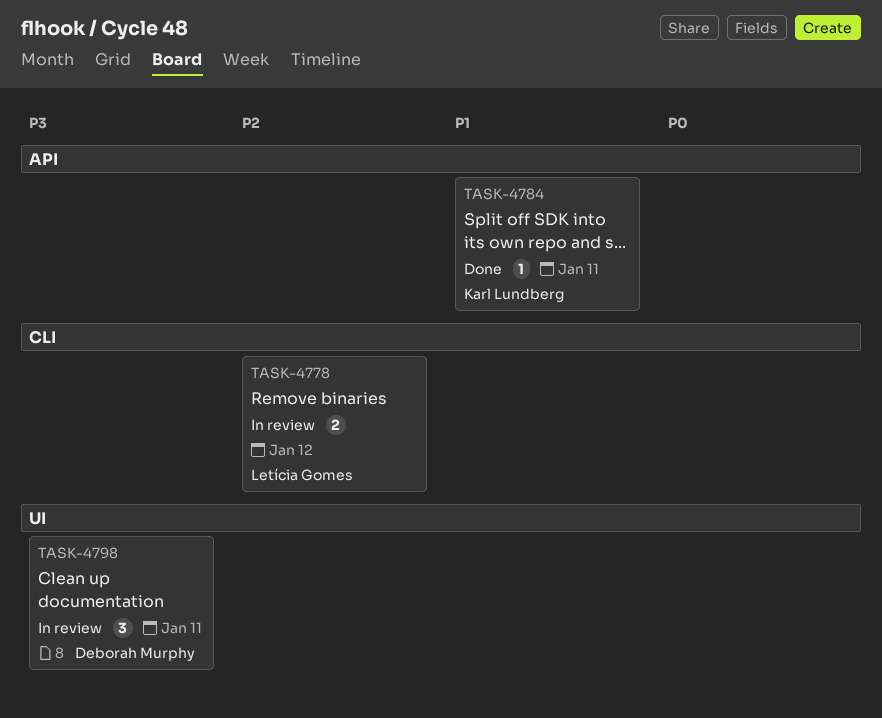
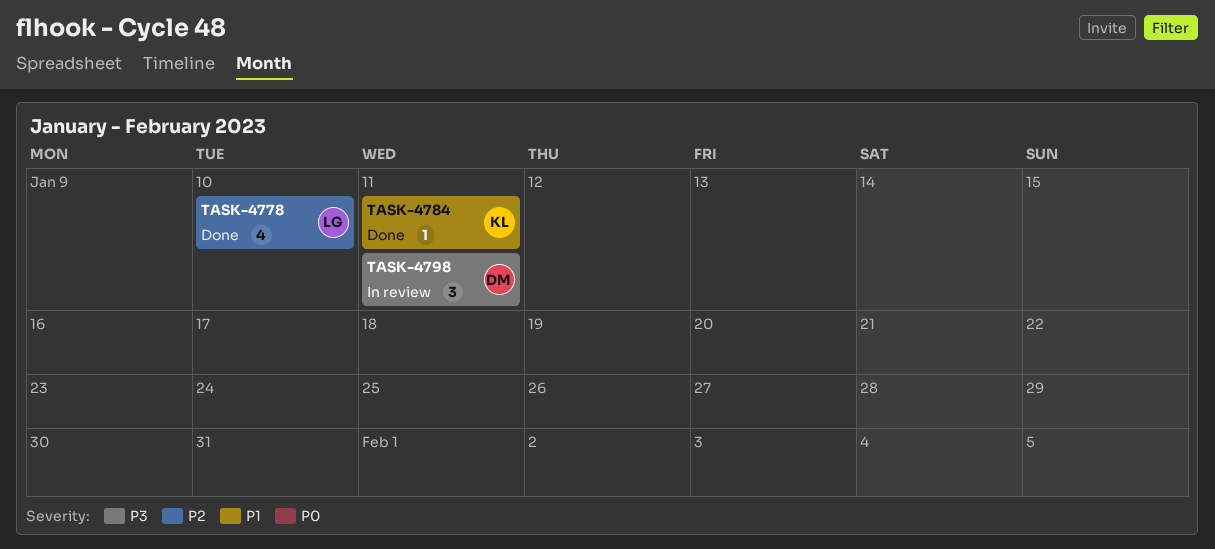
TASK-4778, status: In review -> Done
TASK-4778, estimate: 2 -> 4
TASK-4778, due: Jan 12 -> Jan 10

